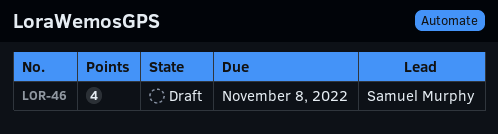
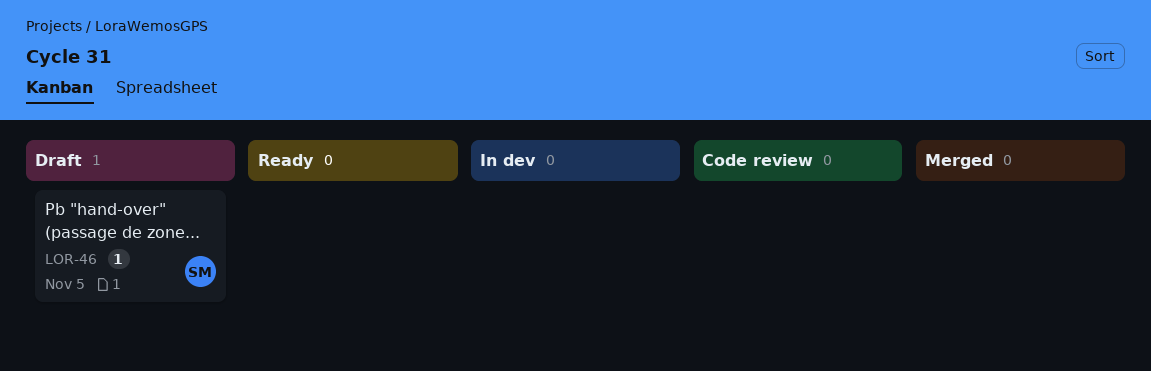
LOR-46, estimate: 4 -> 1
LOR-46, due: Nov 8 -> Nov 5

